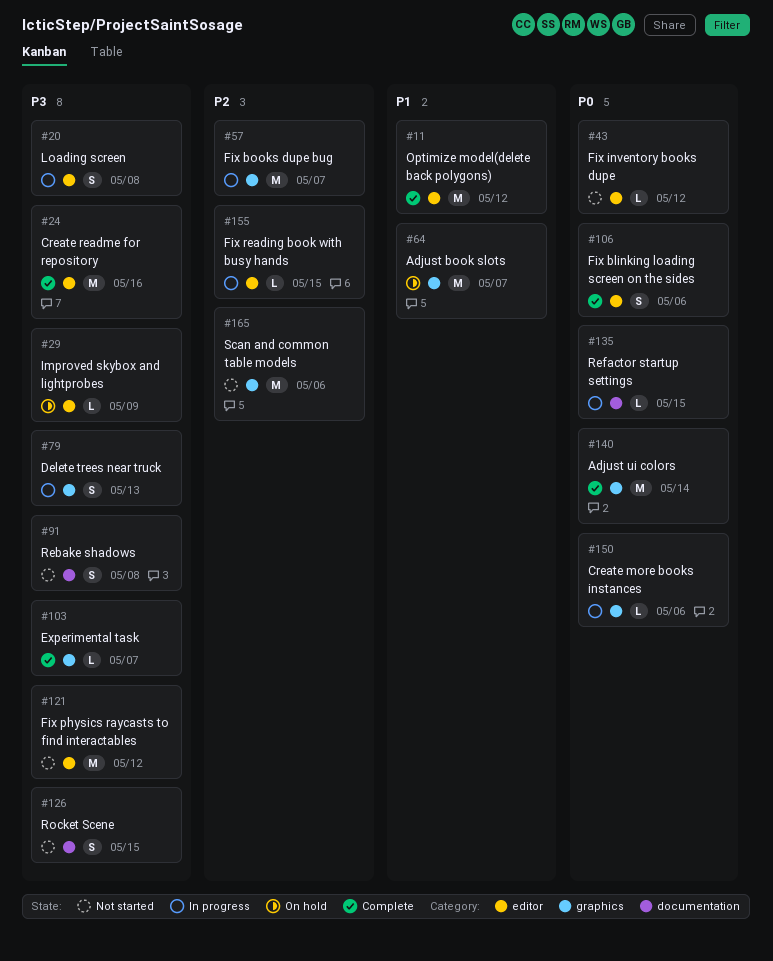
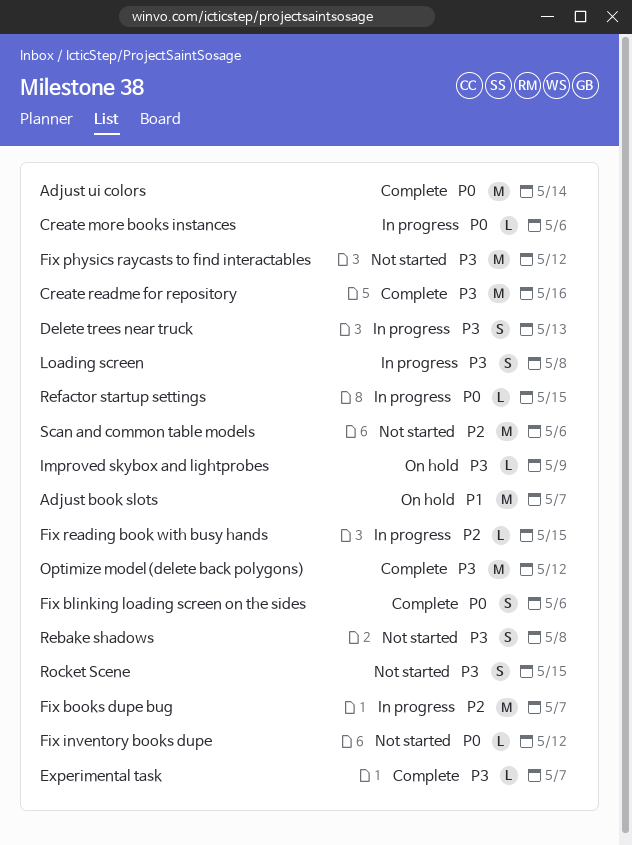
Optimize model(delete back polygons), priority: P1 -> P3

